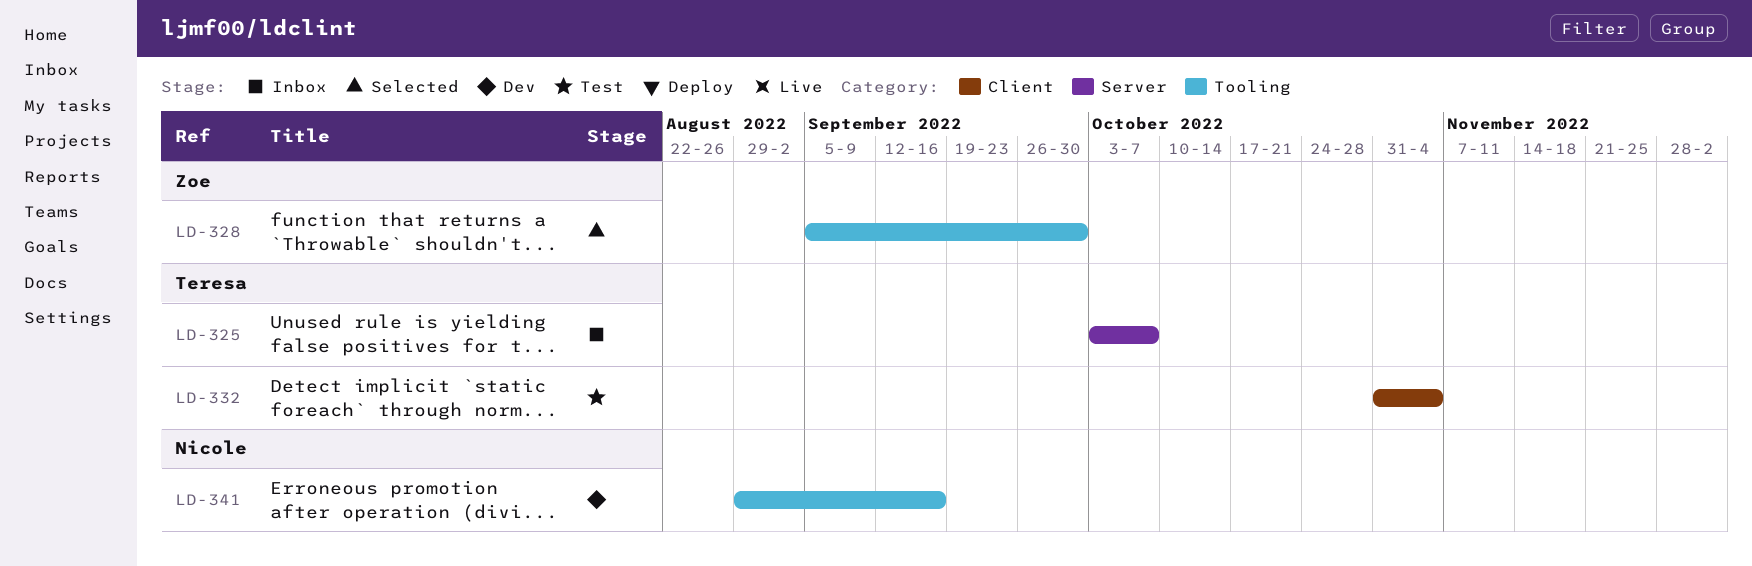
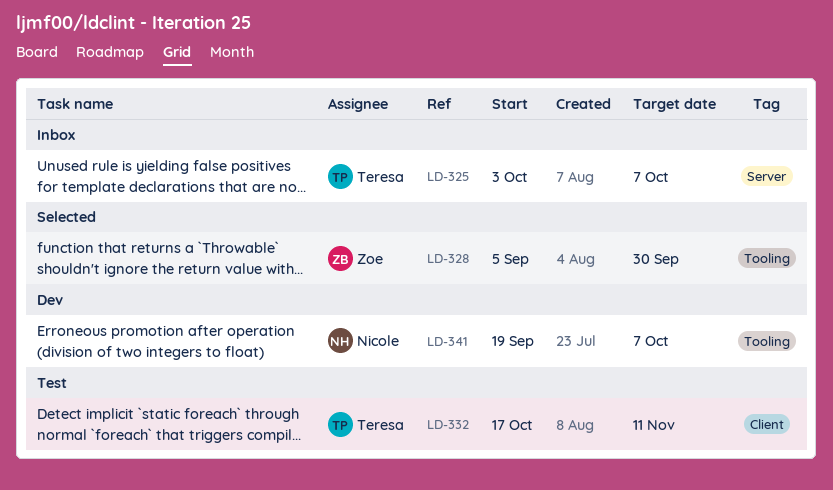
LD-332, start: Oct 31 -> Oct 17
LD-332, due: Nov 4 -> Nov 11
LD-341, start: Aug 29 -> Sep 19
LD-341, due: Sep 16 -> Oct 7

